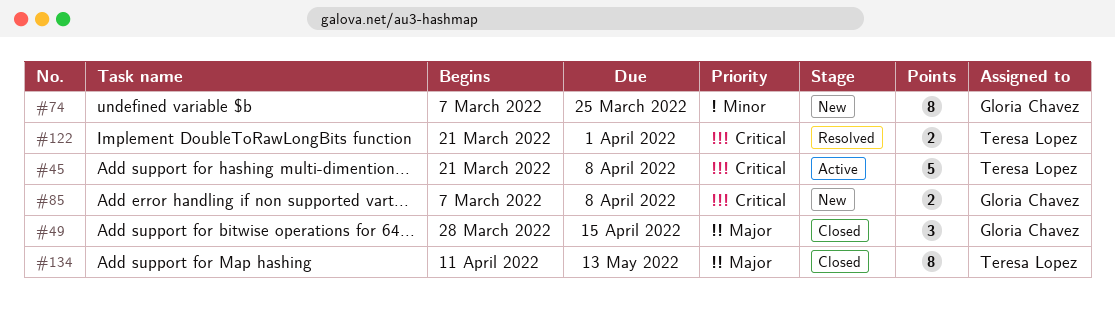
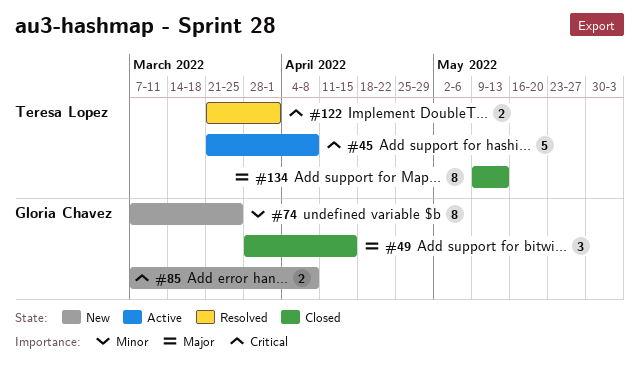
#134, start: Apr 11 -> May 9

